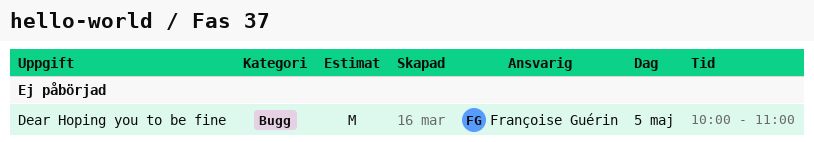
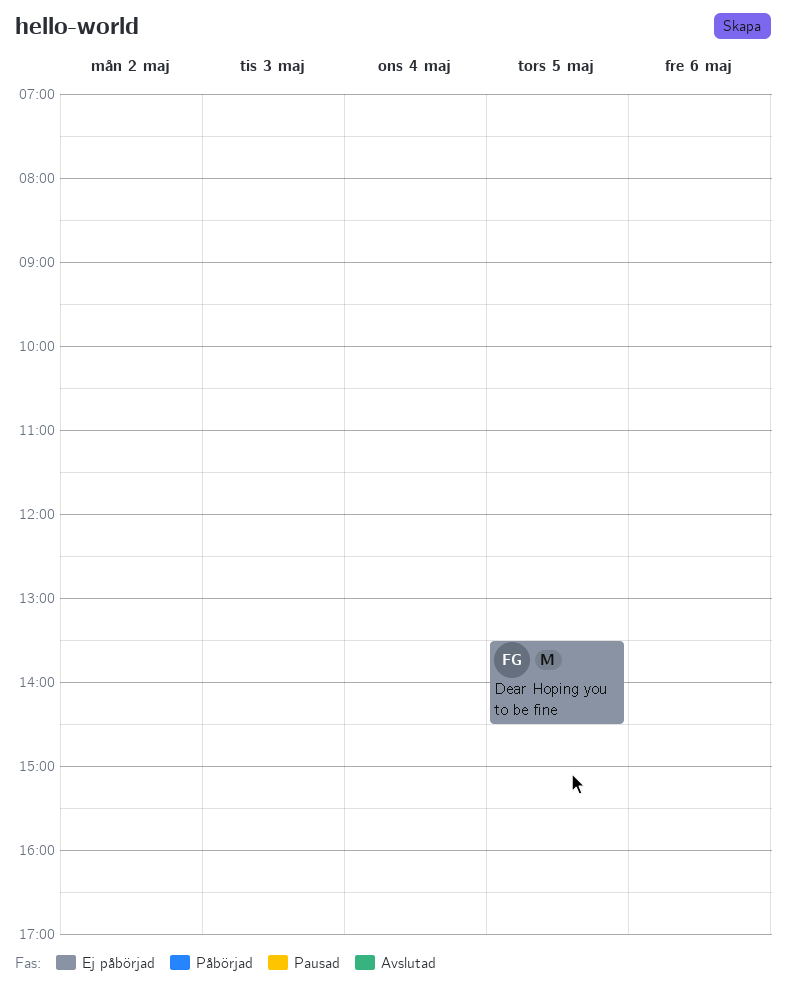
Dear Hoping you to be fine, begins: 10:00 -> 13:30
Dear Hoping you to be fine, ends: 11:00 -> 14:30

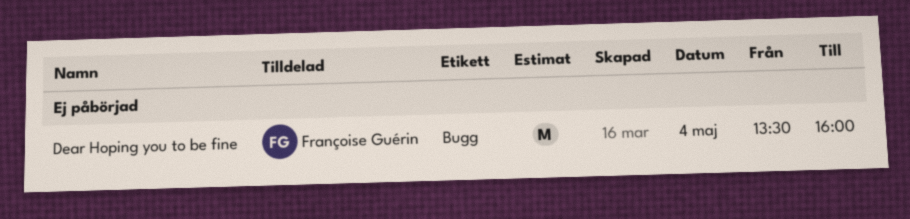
Dear Hoping you to be fine, day: May 5 -> May 4
Dear Hoping you to be fine, ends: 14:30 -> 16:00

